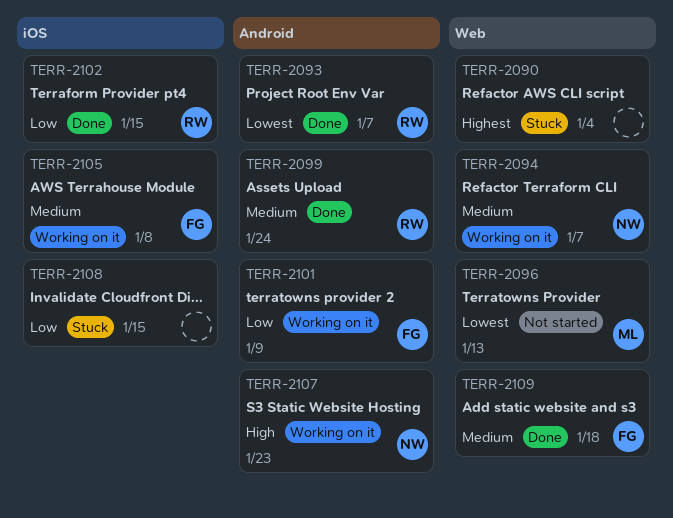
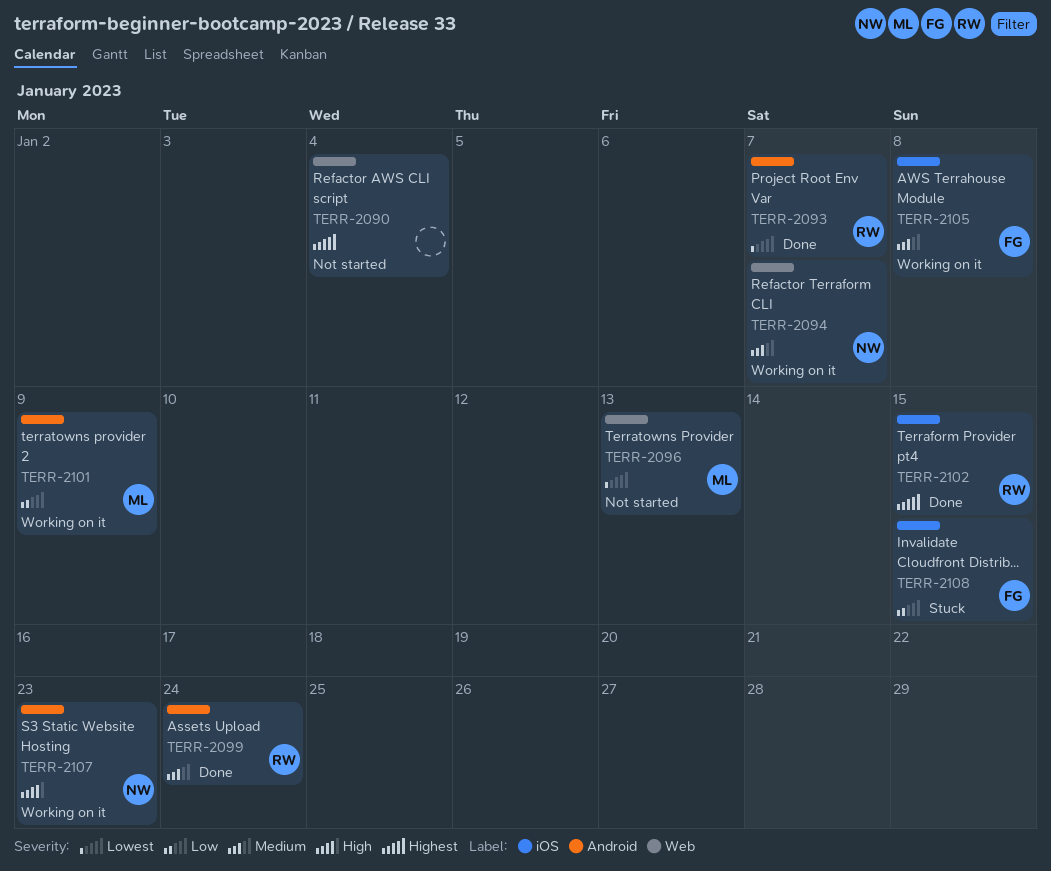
TERR-2090, status: Stuck -> Not started
TERR-2101, owner: FG -> ML
TERR-2102, priority: Low -> Highest
TERR-2108, owner: none -> FG
TERR-2109: present -> none

